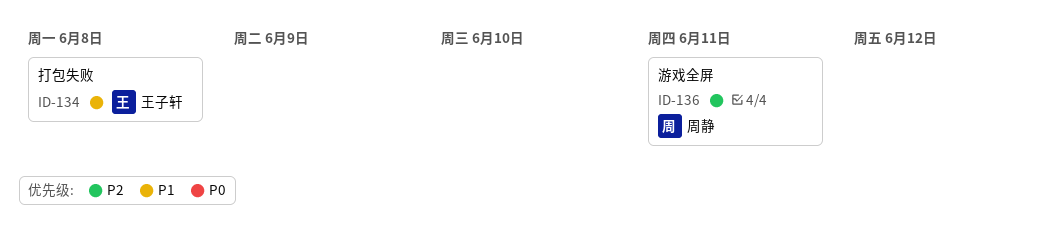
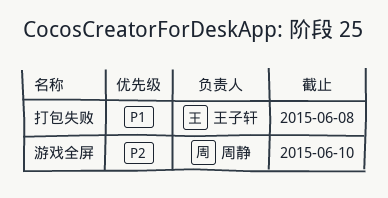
游戏全屏, due: Jun 11 -> Jun 10

